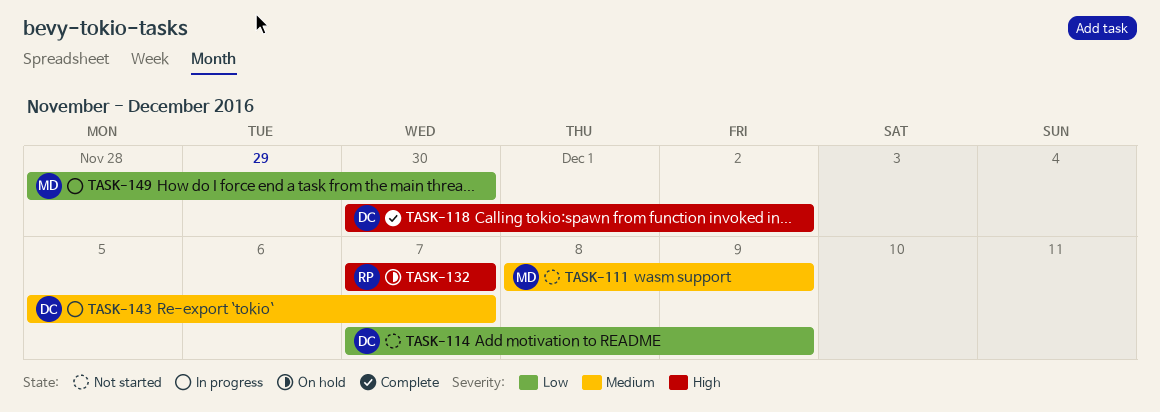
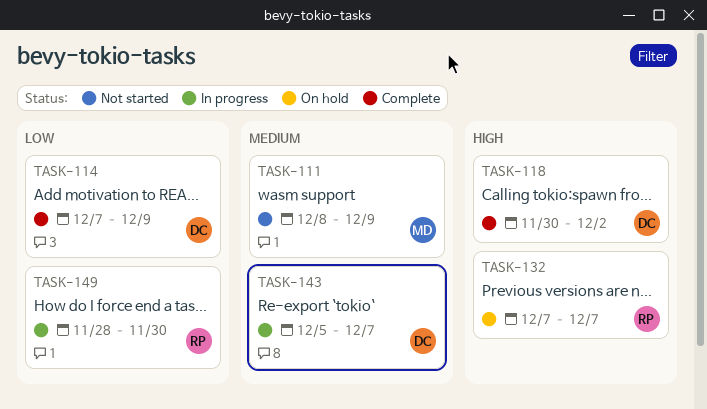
TASK-114, status: Not started -> Complete
TASK-149, owner: MD -> RP

